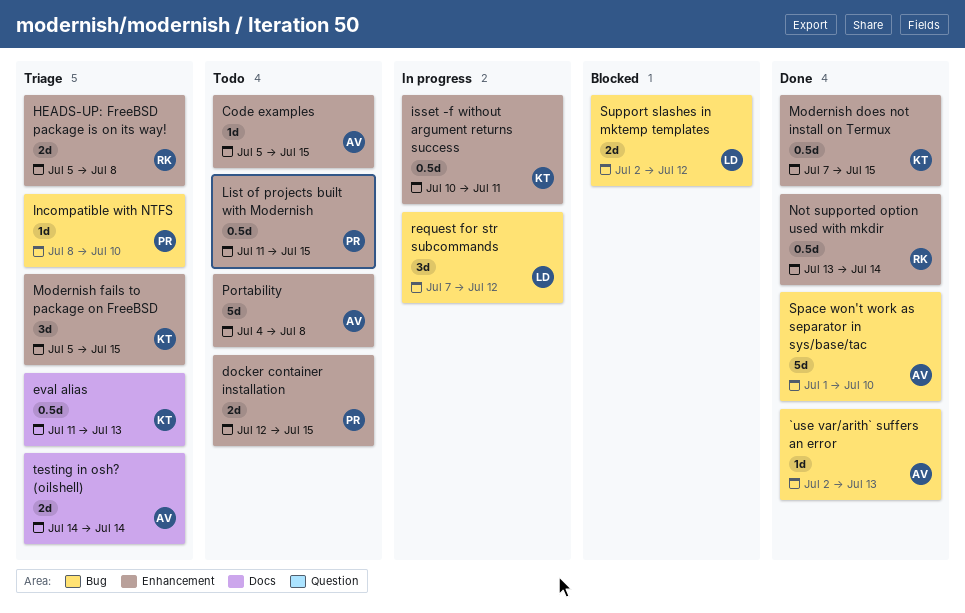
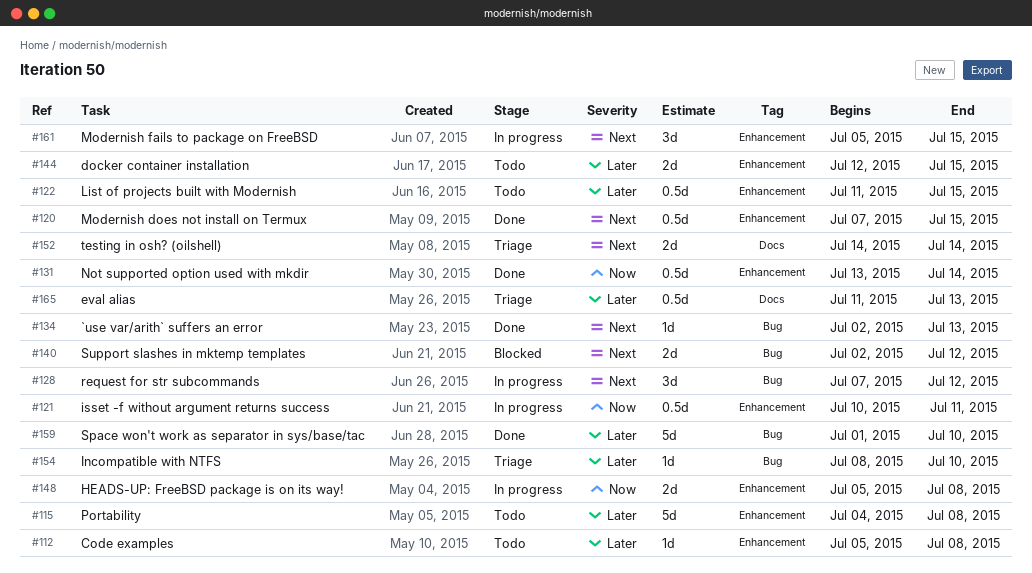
Code examples, due: Jul 15 -> Jul 8
HEADS-UP: FreeBSD package is on its way!, status: Triage -> In progress
Modernish fails to package on FreeBSD, status: Triage -> In progress

